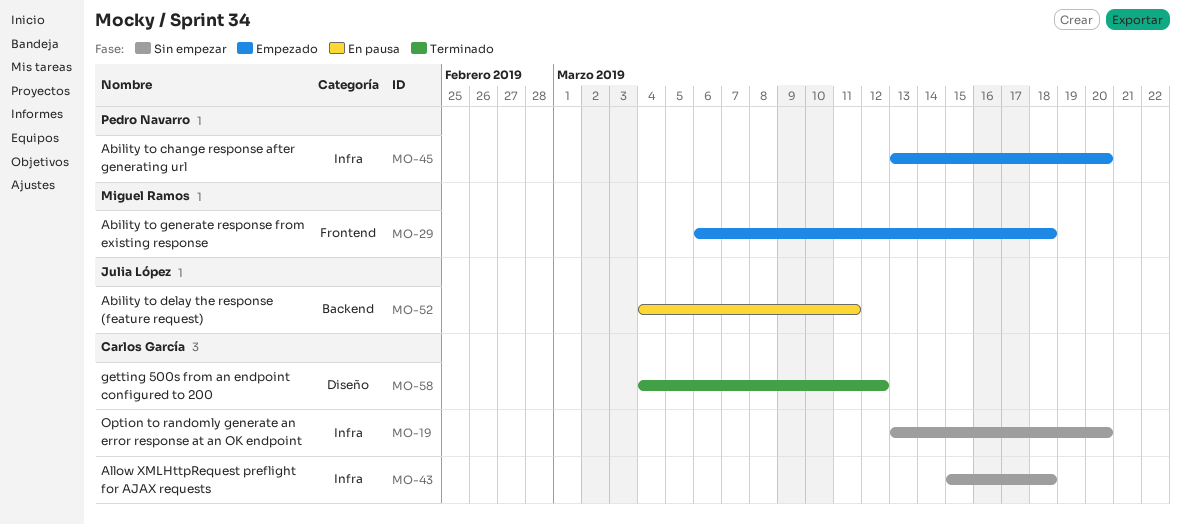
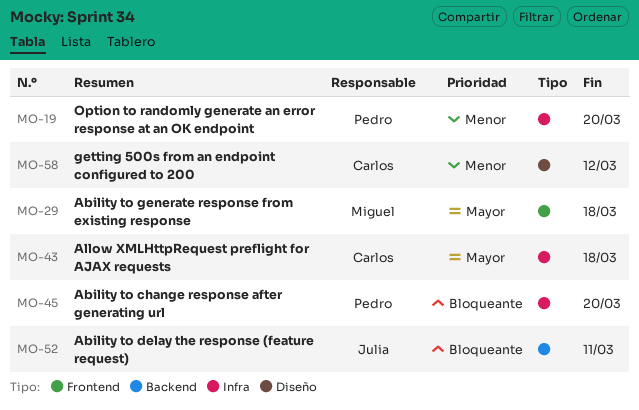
MO-19, owner: Carlos García -> Pedro Navarro

